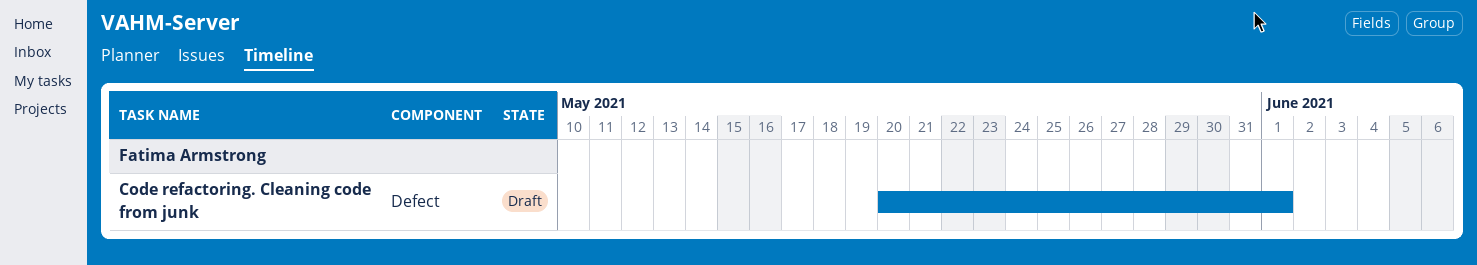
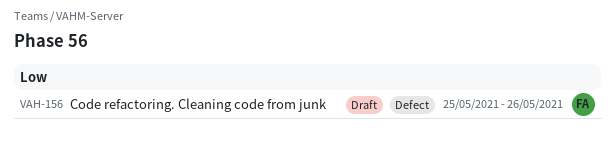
Code refactoring. Cleaning code from junk, start: May 20 -> May 25
Code refactoring. Cleaning code from junk, due: Jun 1 -> May 26

